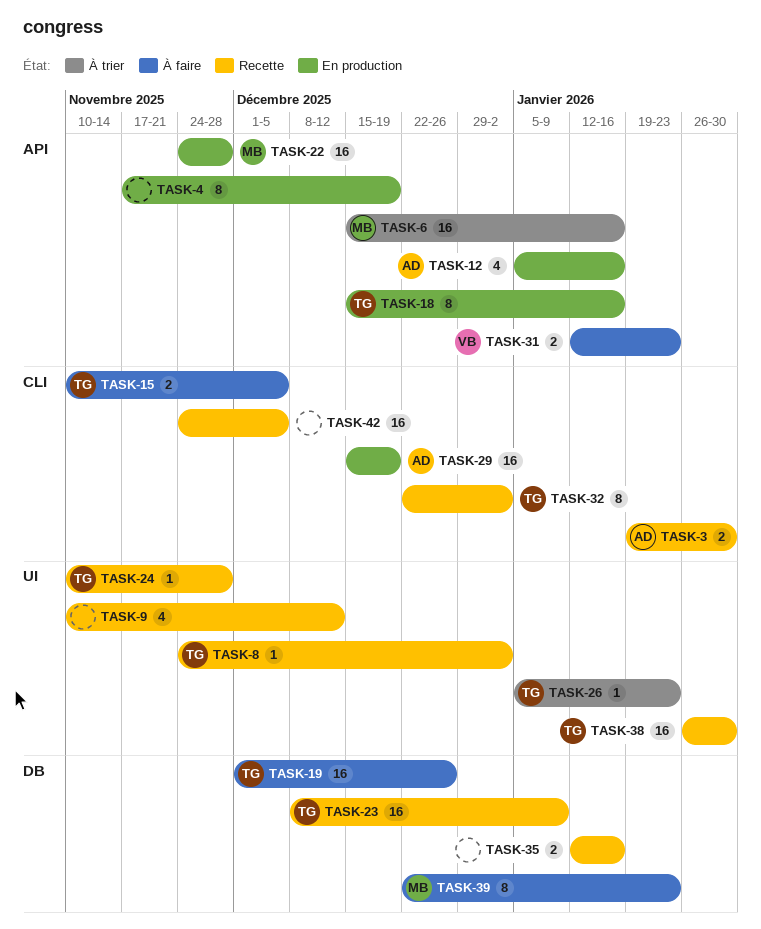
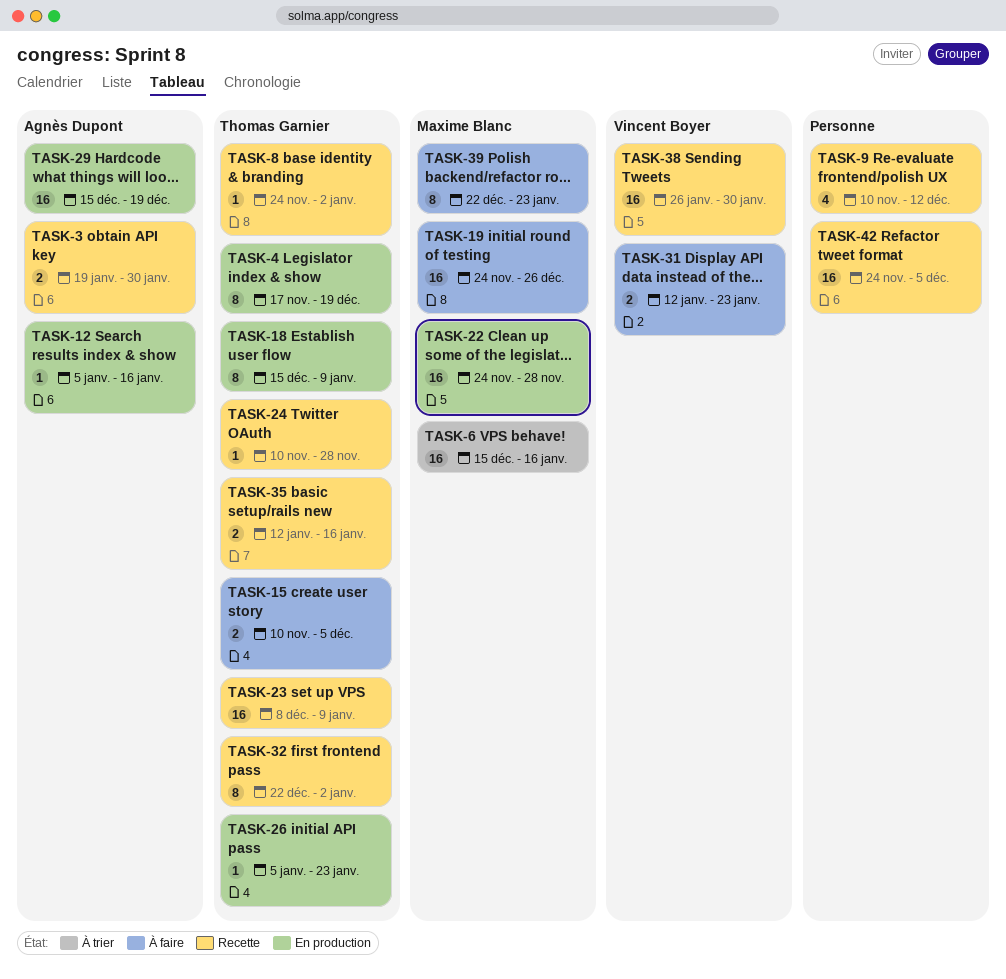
TASK-4, owner: none -> Thomas Garnier
TASK-12, estimate: 4 -> 1
TASK-18, due: Jan 16 -> Jan 9
TASK-19, owner: Thomas Garnier -> Maxime Blanc
TASK-19, start: Dec 1 -> Nov 24
TASK-26, status: À trier -> En production
TASK-35, owner: none -> Thomas Garnier
TASK-38, owner: Thomas Garnier -> Vincent Boyer

